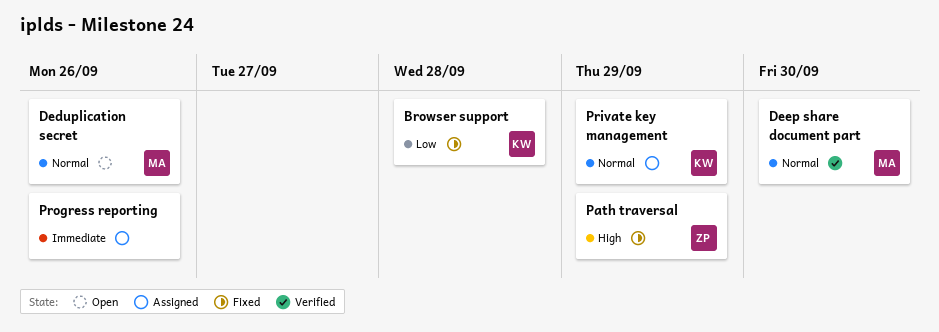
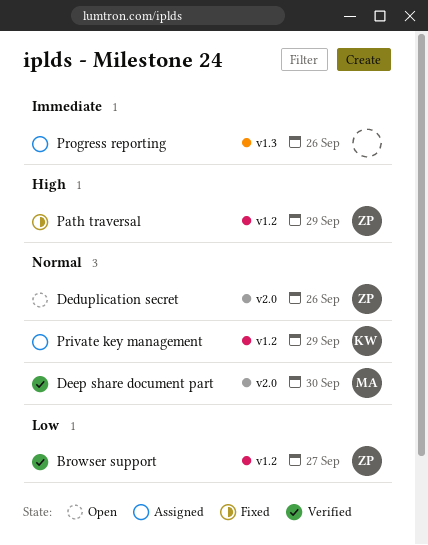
Browser support, status: Fixed -> Verified
Browser support, owner: KW -> ZP
Browser support, due: Sep 28 -> Sep 27
Deduplication secret, owner: MA -> ZP

